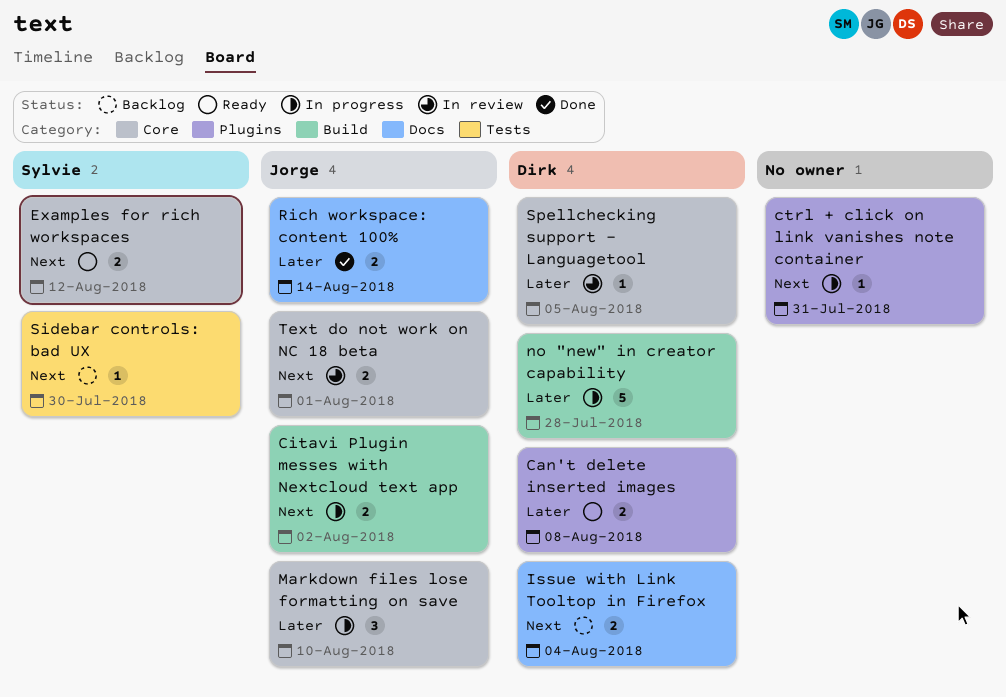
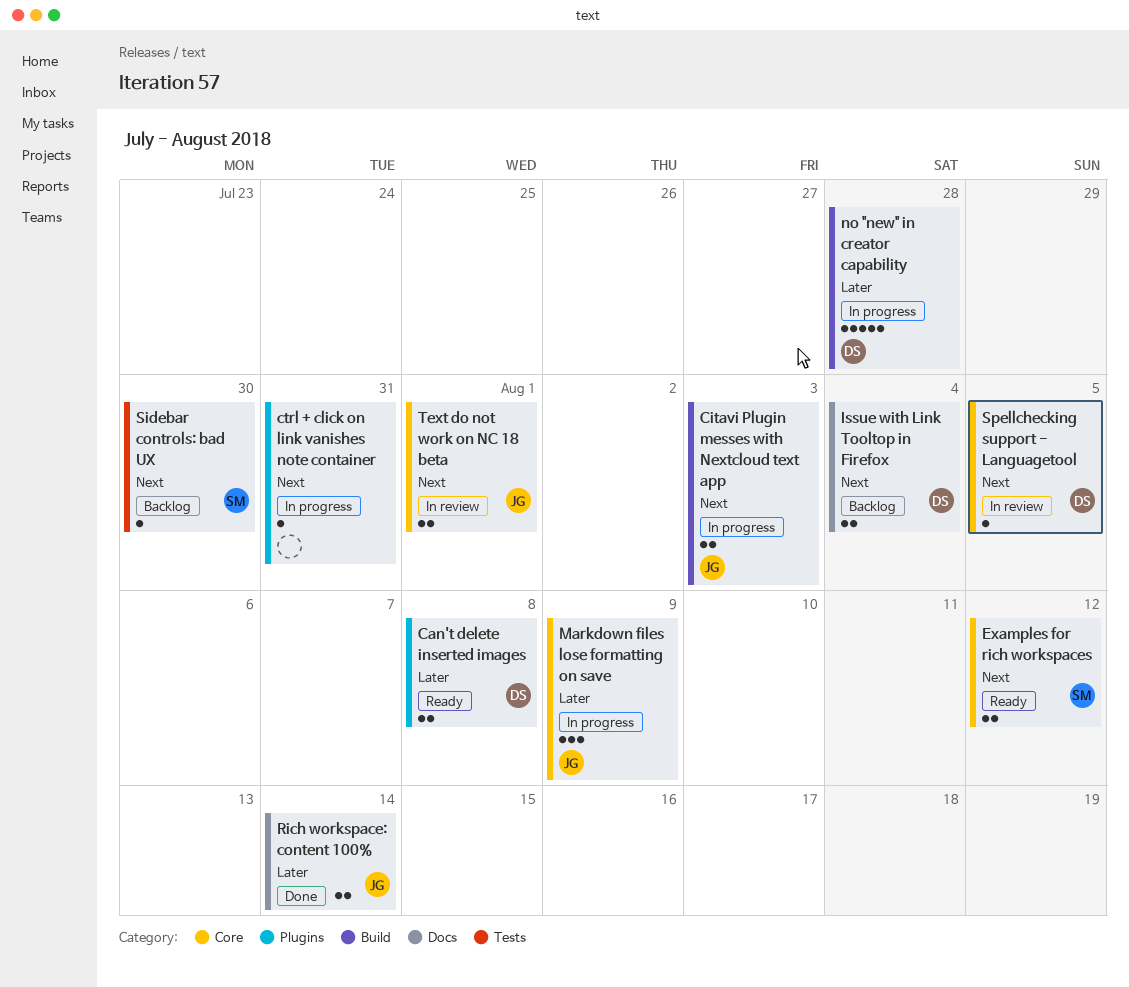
Citavi Plugin messes with Nextcloud text app, due: Aug 2 -> Aug 3
Markdown files lose formatting on save, due: Aug 10 -> Aug 9
Spellchecking support - Languagetool, priority: Later -> Next

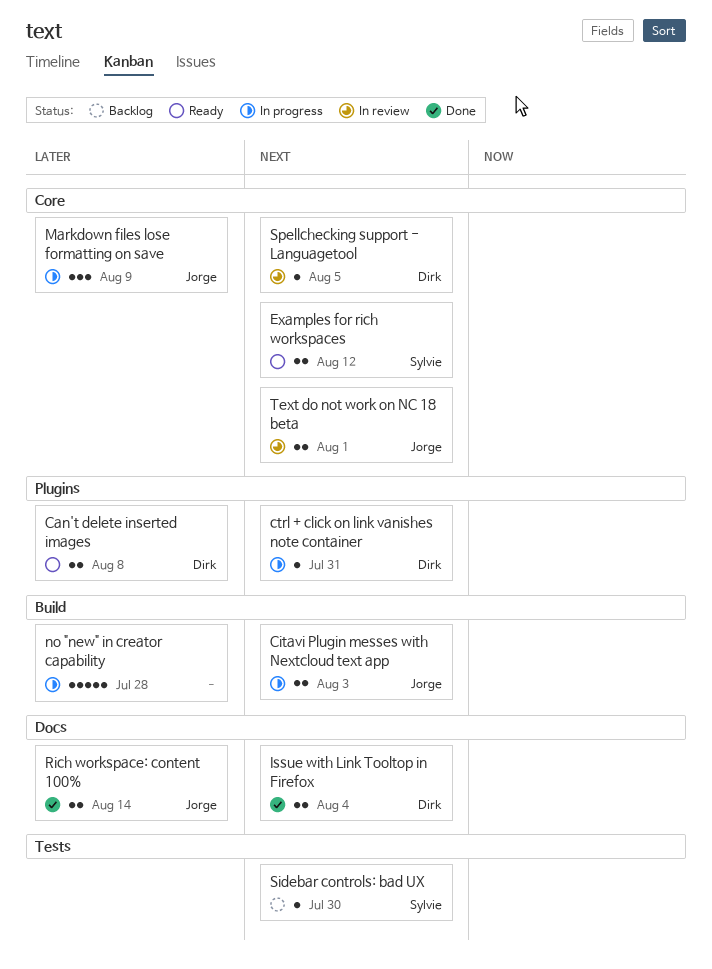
ctrl + click on link vanishes note container, owner: none -> Dirk
Issue with Link Tooltop in Firefox, status: Backlog -> Done
no "new" in creator capability, owner: Dirk -> none

